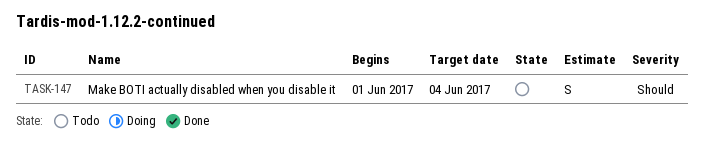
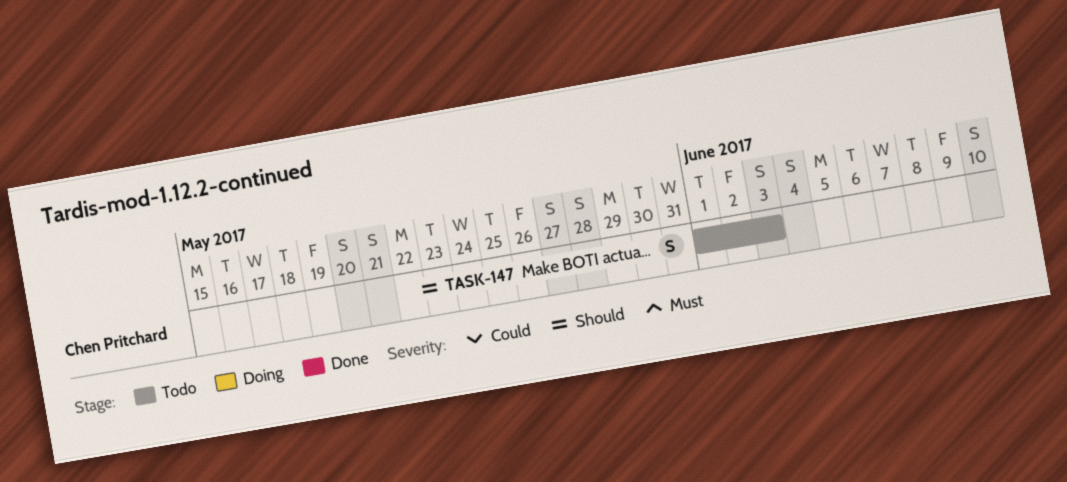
TASK-147, due: Jun 4 -> Jun 3

